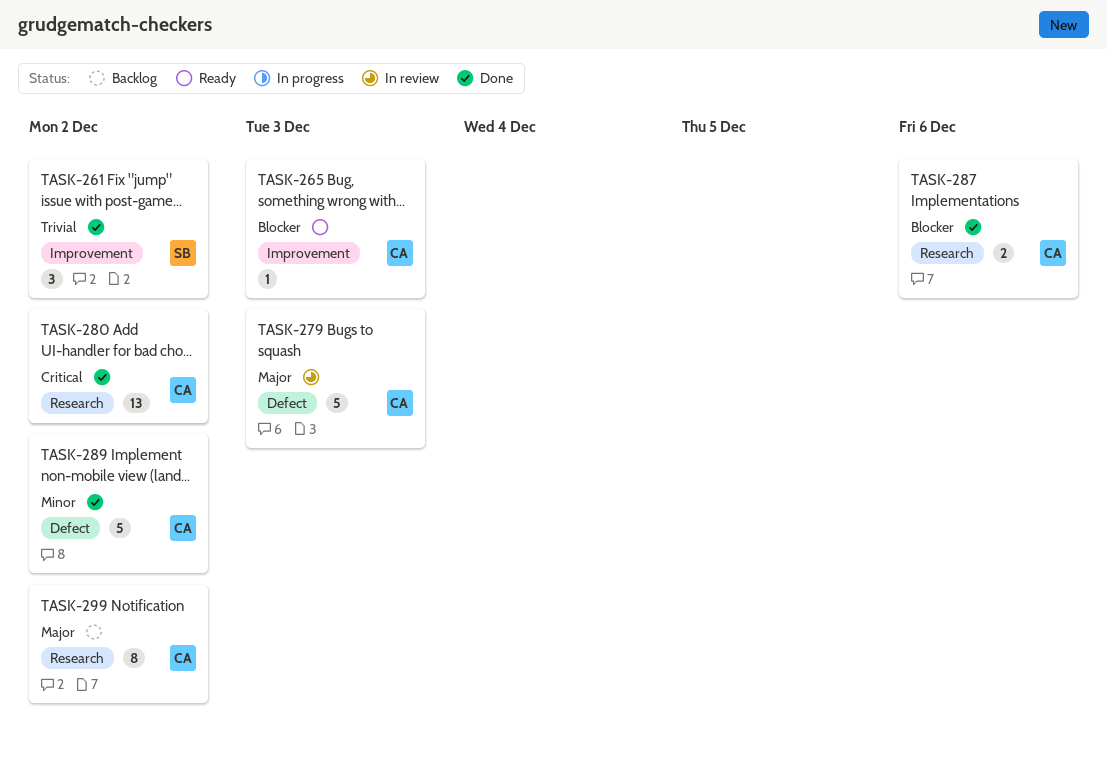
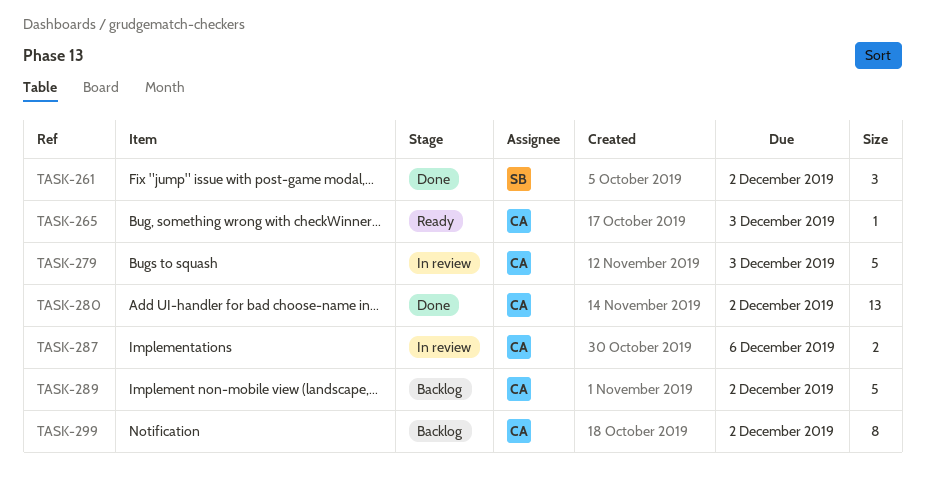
TASK-287, status: Done -> In review
TASK-289, status: Done -> Backlog

